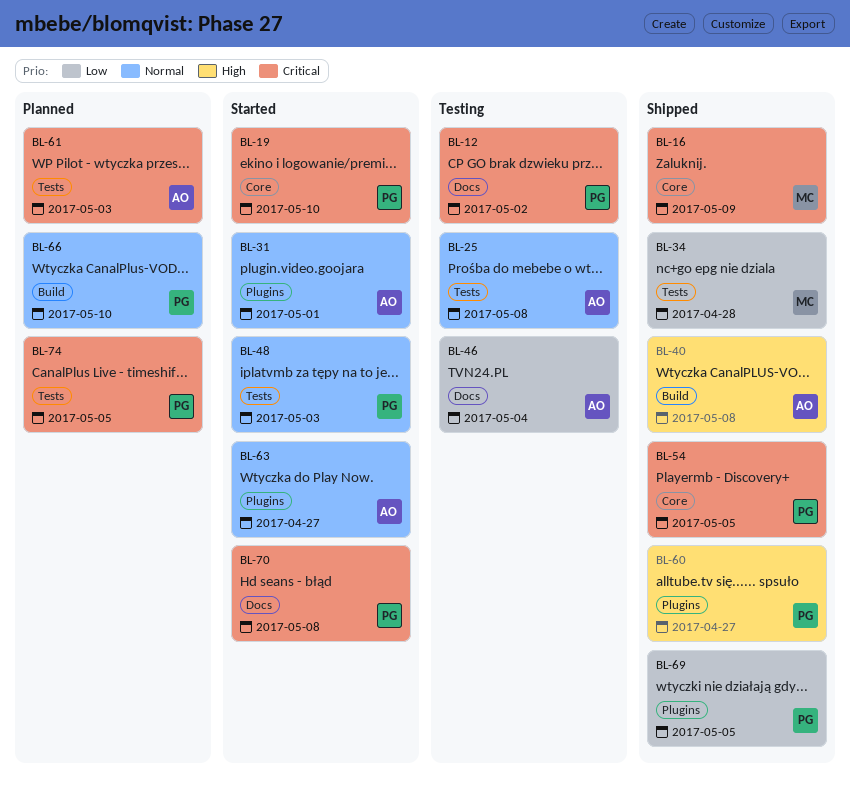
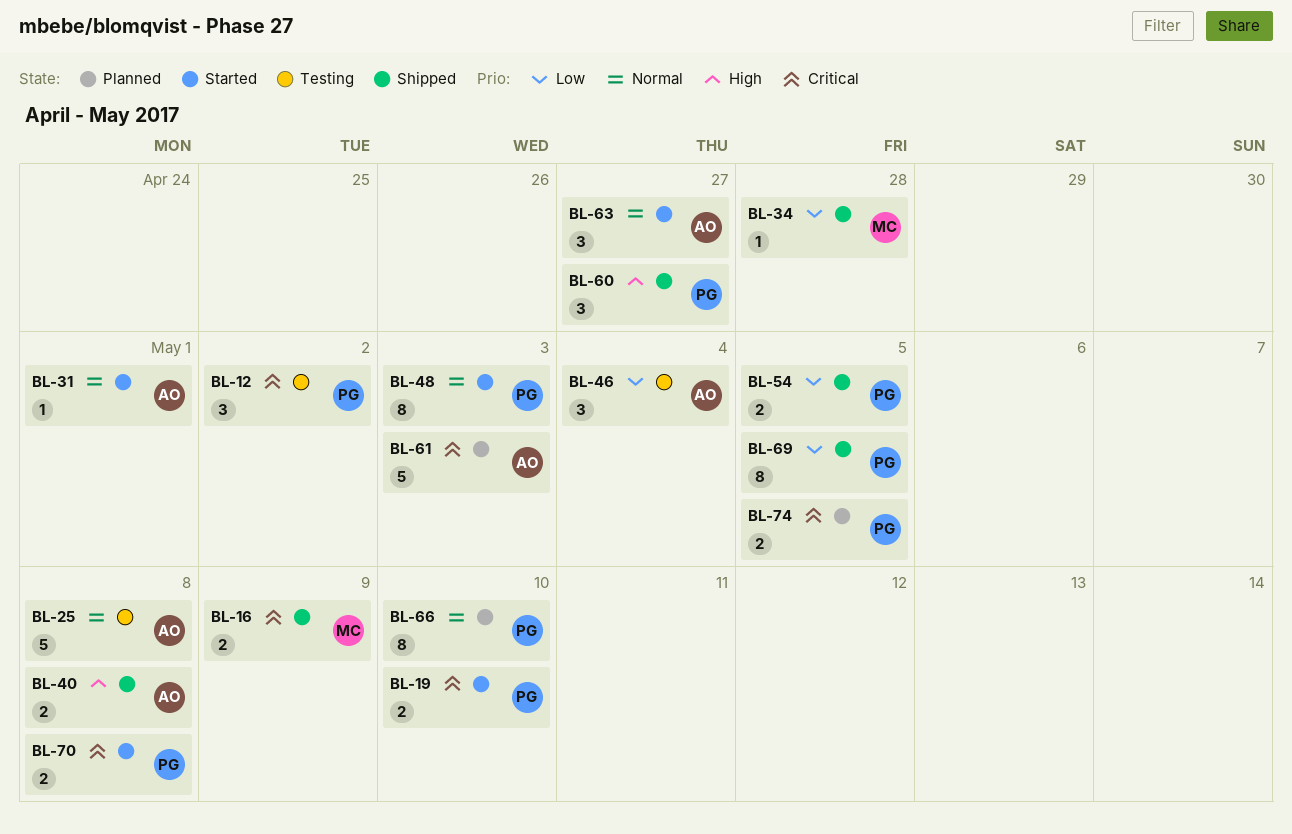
BL-54, priority: Critical -> Low

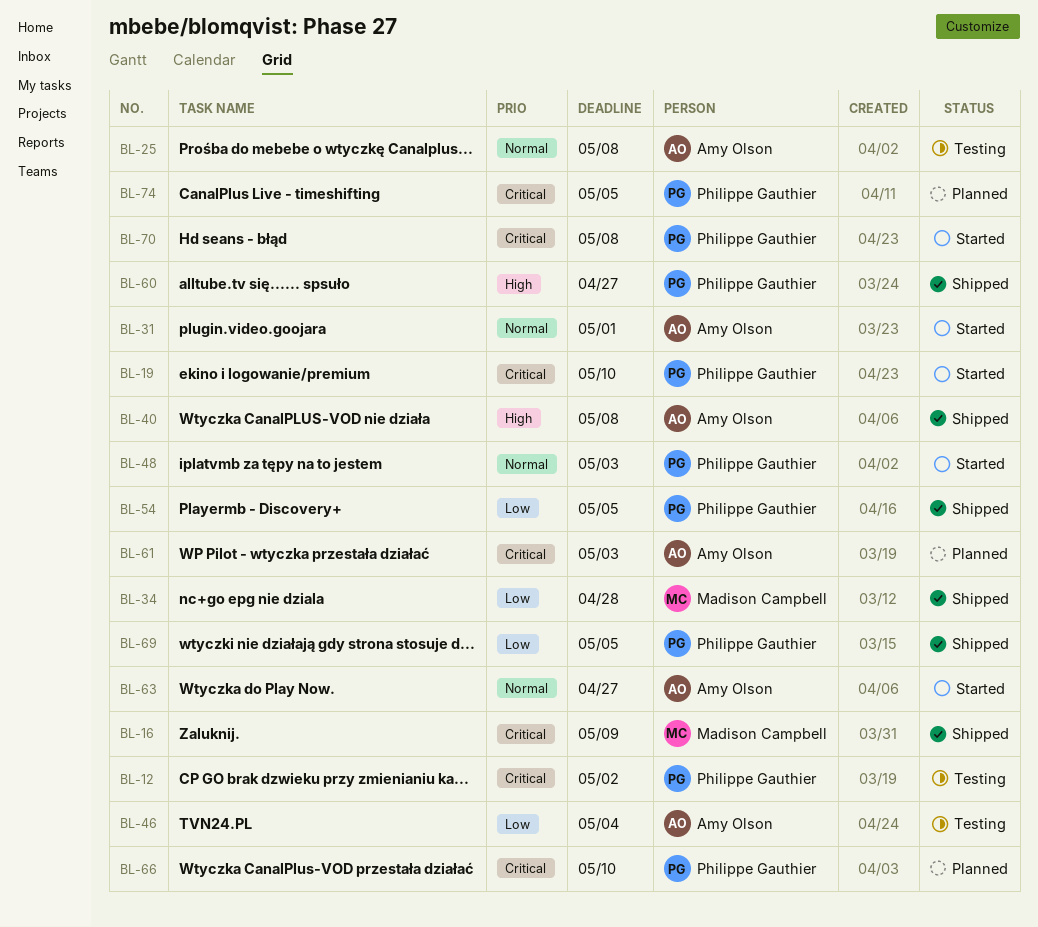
BL-66, priority: Normal -> Critical

